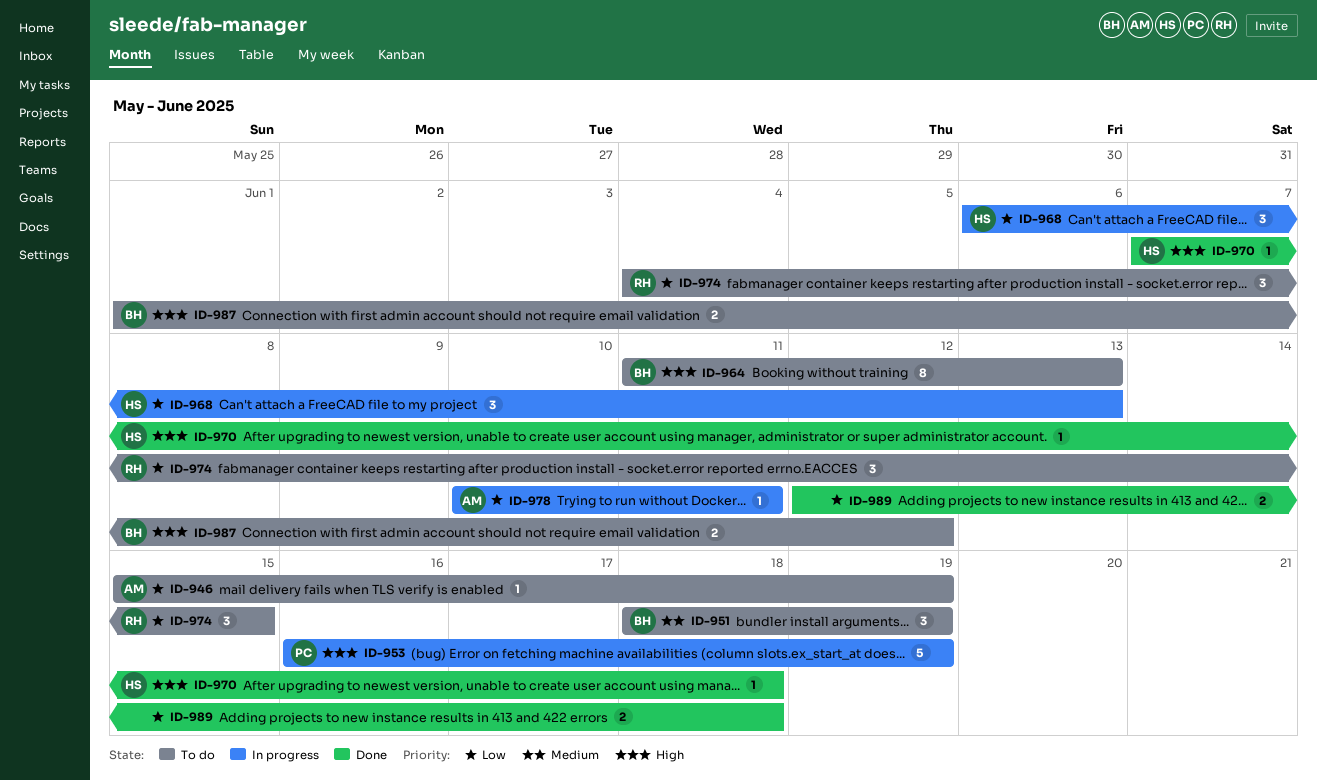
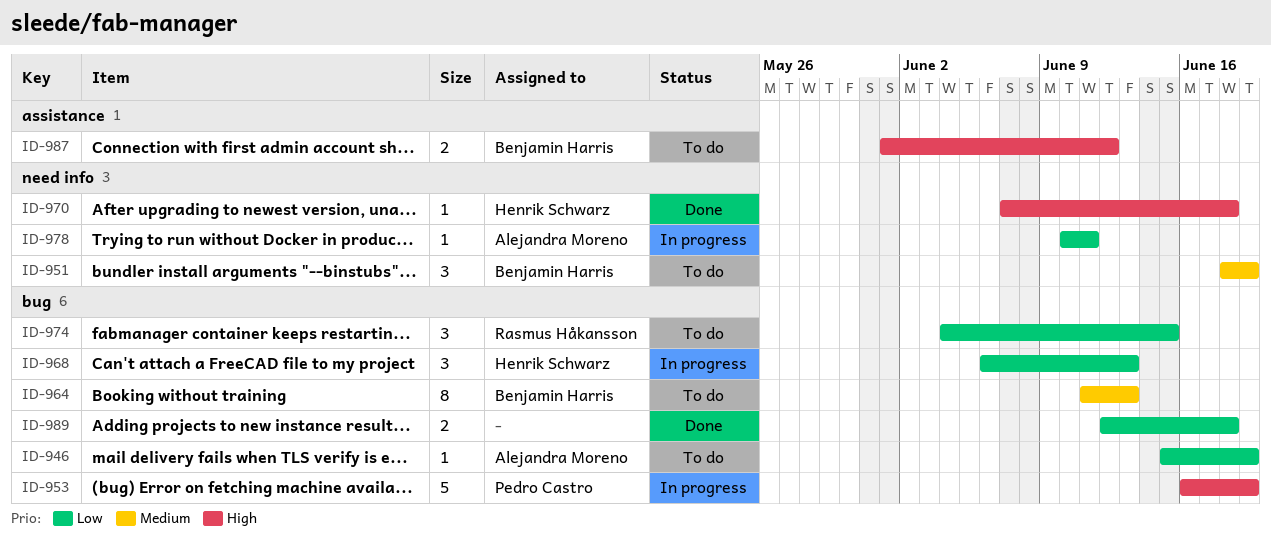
ID-964, priority: High -> Medium

